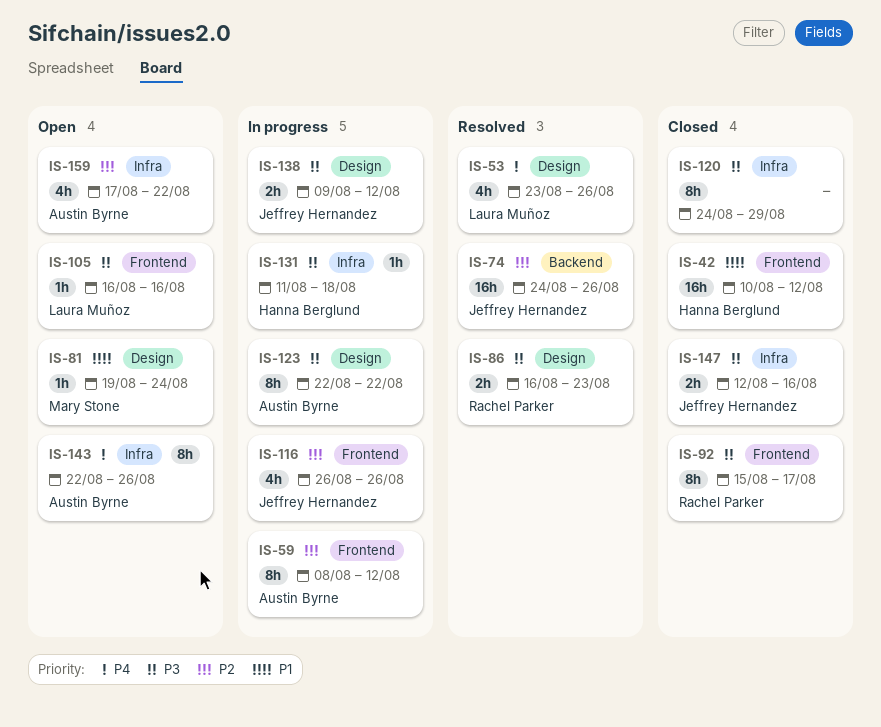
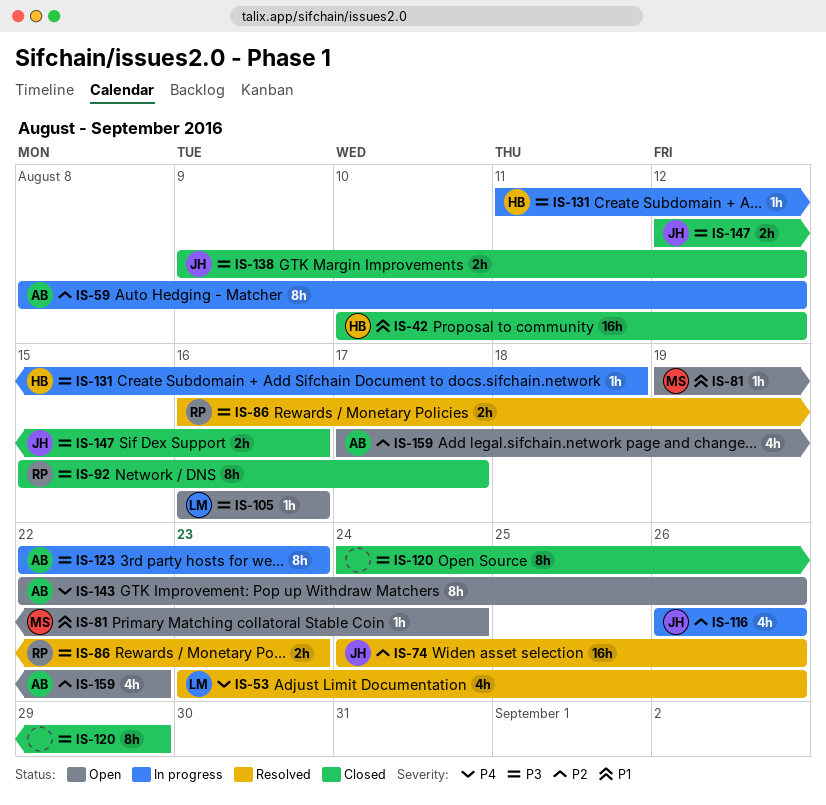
IS-123, due: Aug 22 -> Aug 23
IS-138, status: In progress -> Closed

